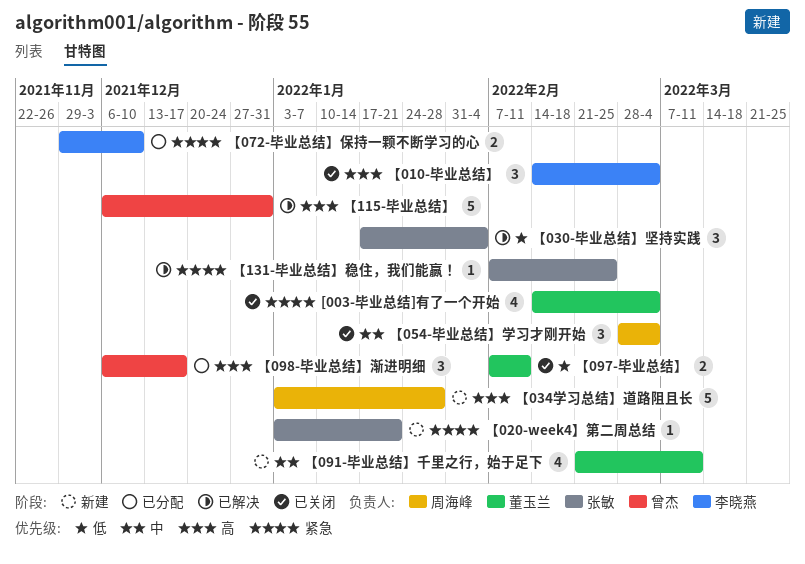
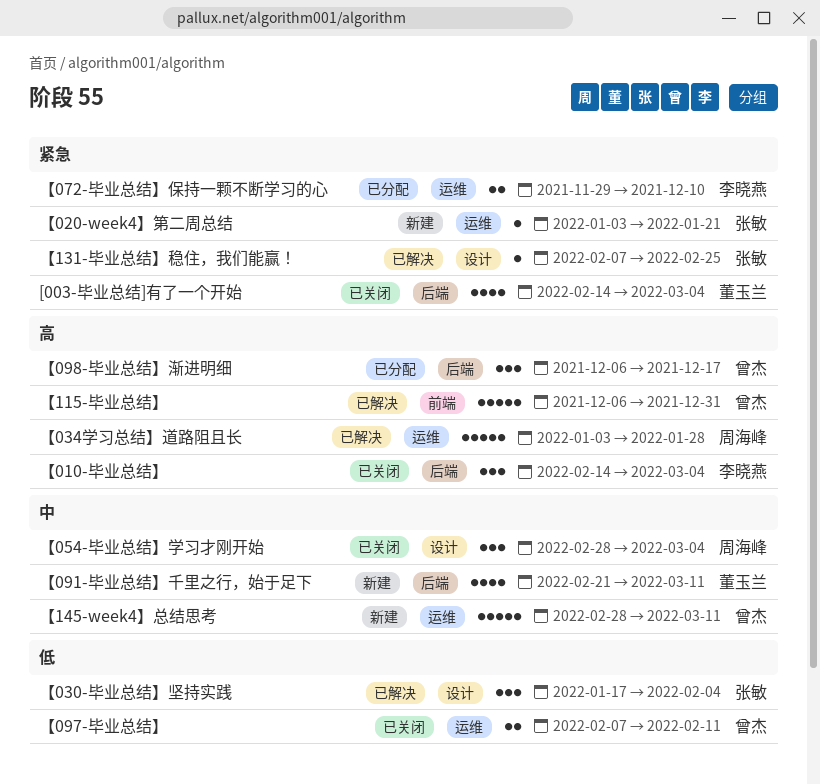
【034学习总结】道路阻且长, status: 新建 -> 已解决
【097-毕业总结】, owner: 董玉兰 -> 曾杰
【145-week4】总结思考: none -> present

